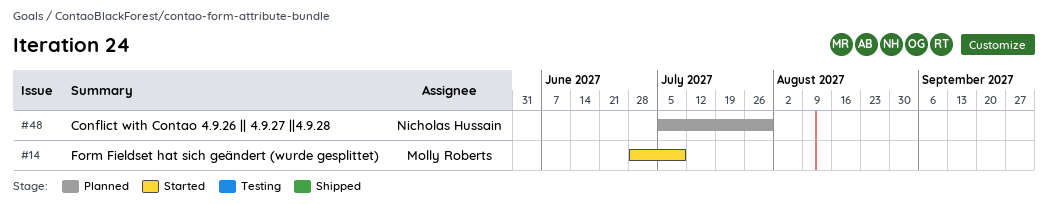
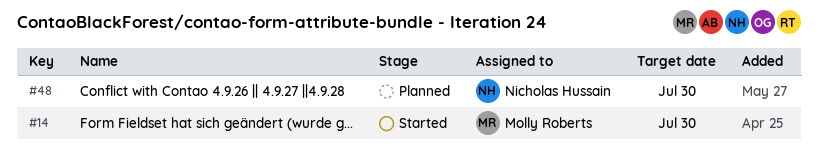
#14, due: Jul 9 -> Jul 30

